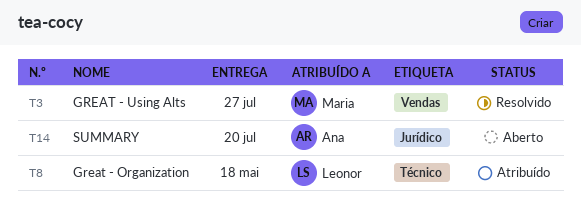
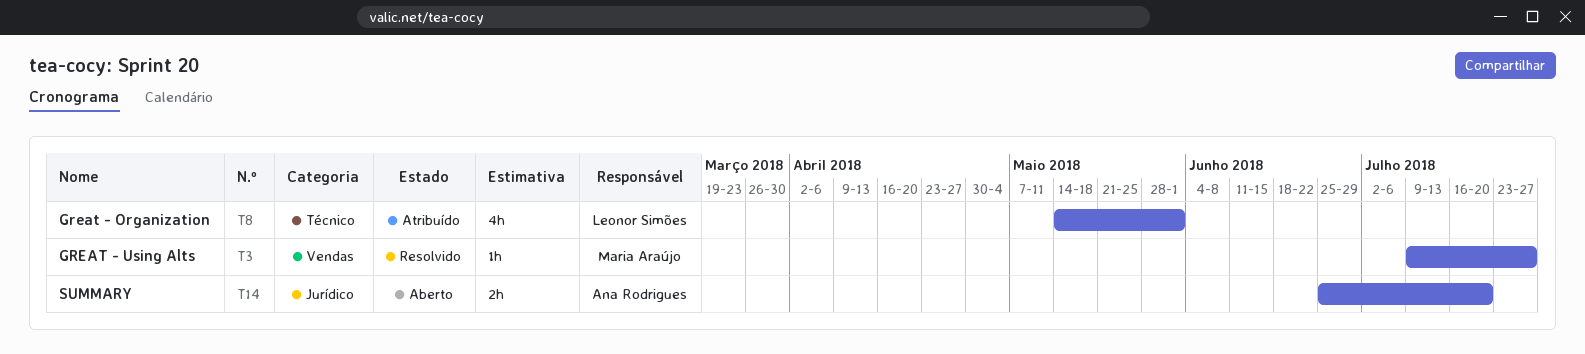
T8, due: May 18 -> Jun 1

